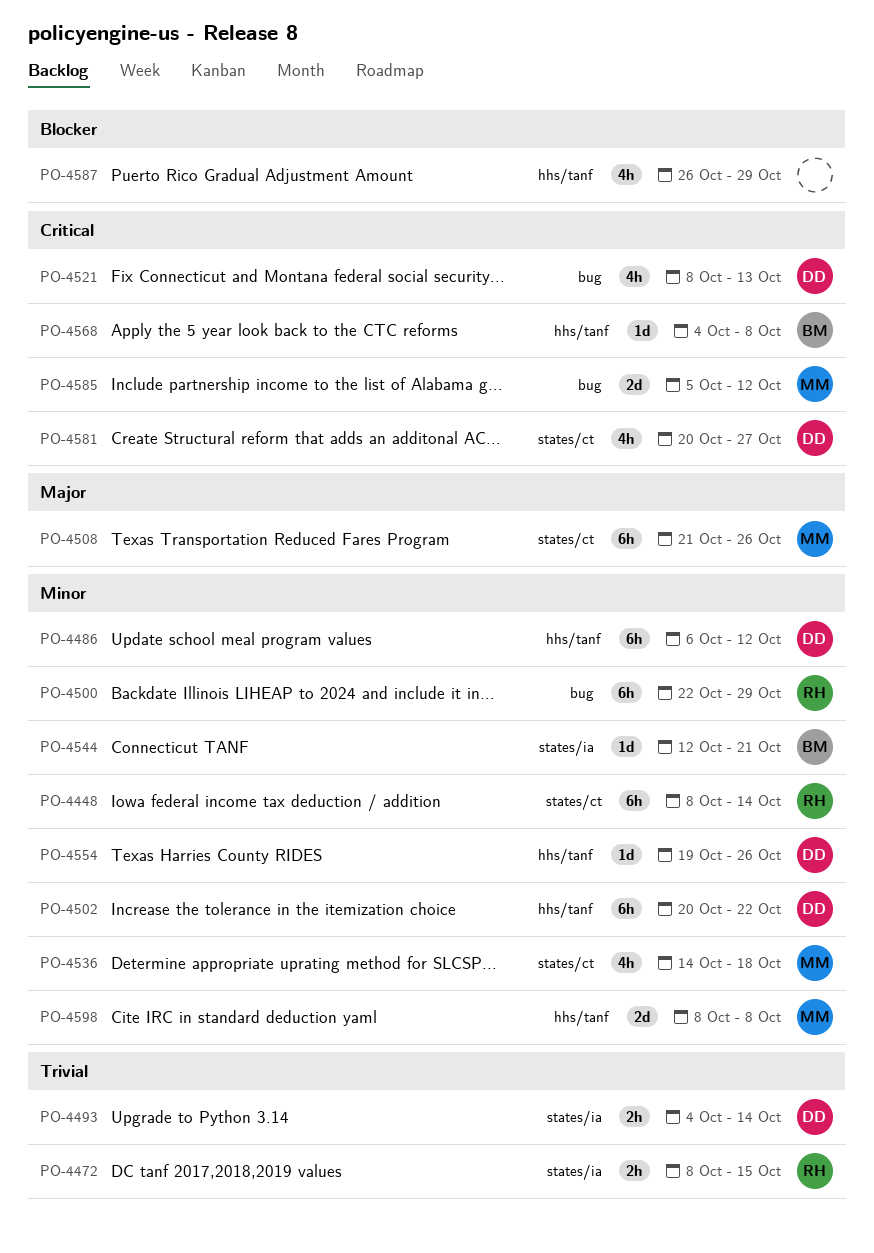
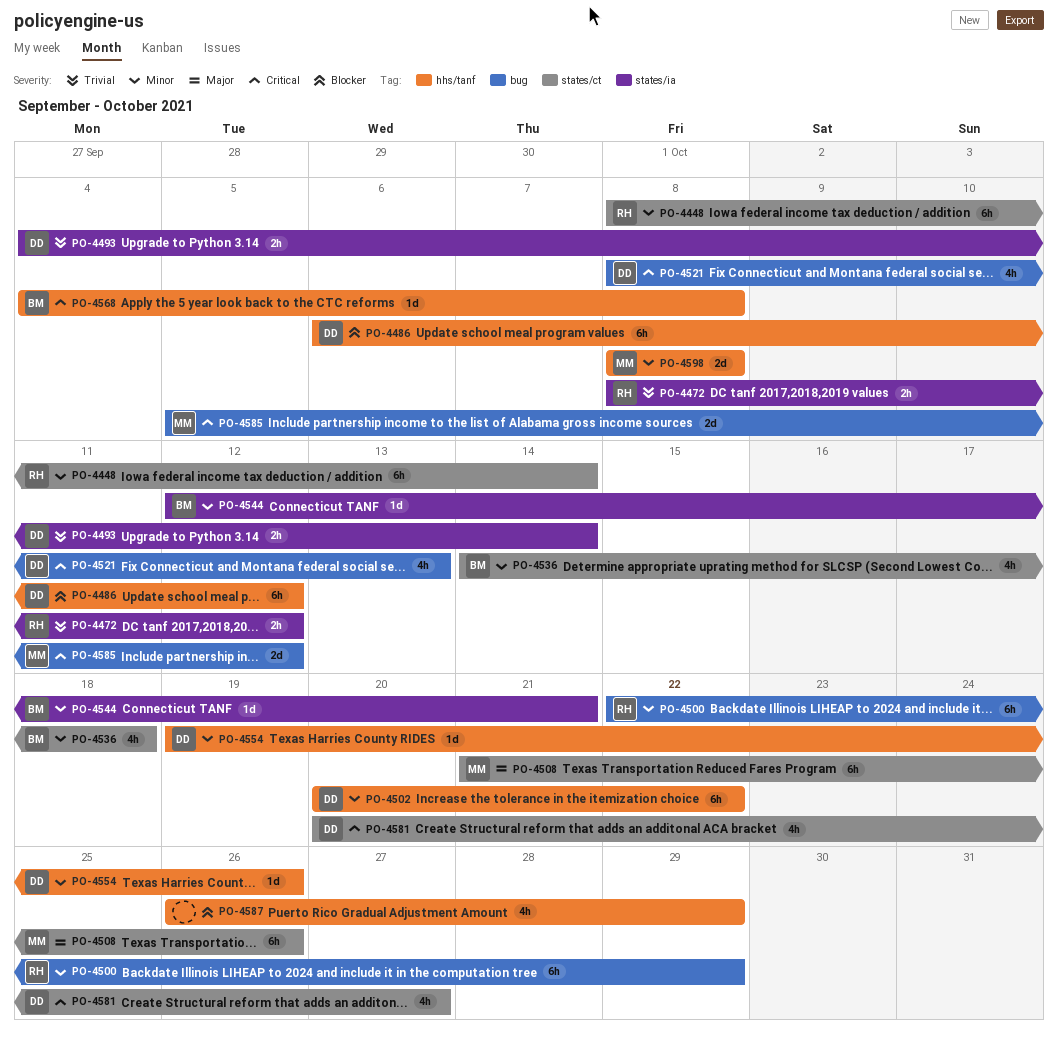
PO-4472, due: Oct 15 -> Oct 12
PO-4486, priority: Minor -> Blocker
PO-4536, owner: MM -> BM

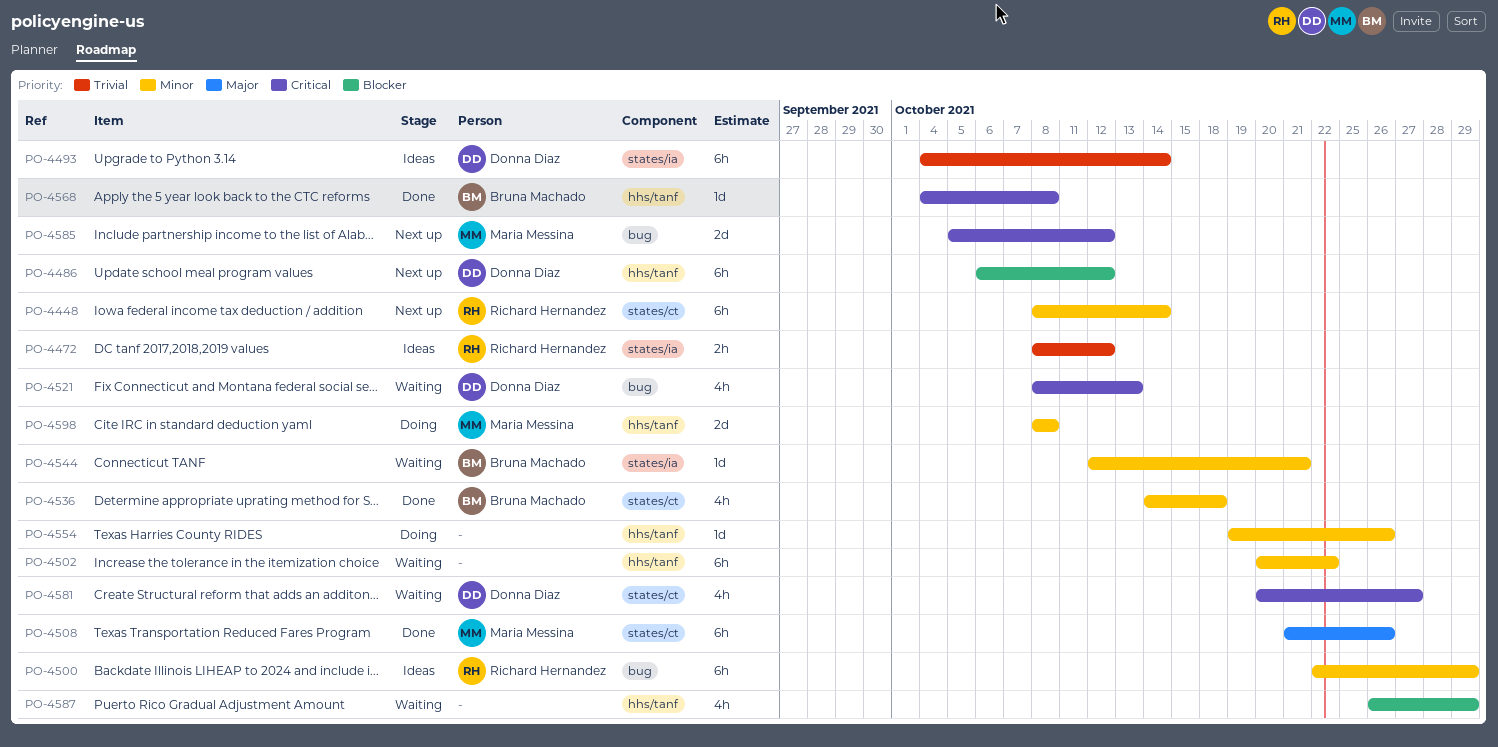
PO-4493, estimate: 2h -> 6h
PO-4502, owner: Donna Diaz -> none
PO-4554, owner: Donna Diaz -> none

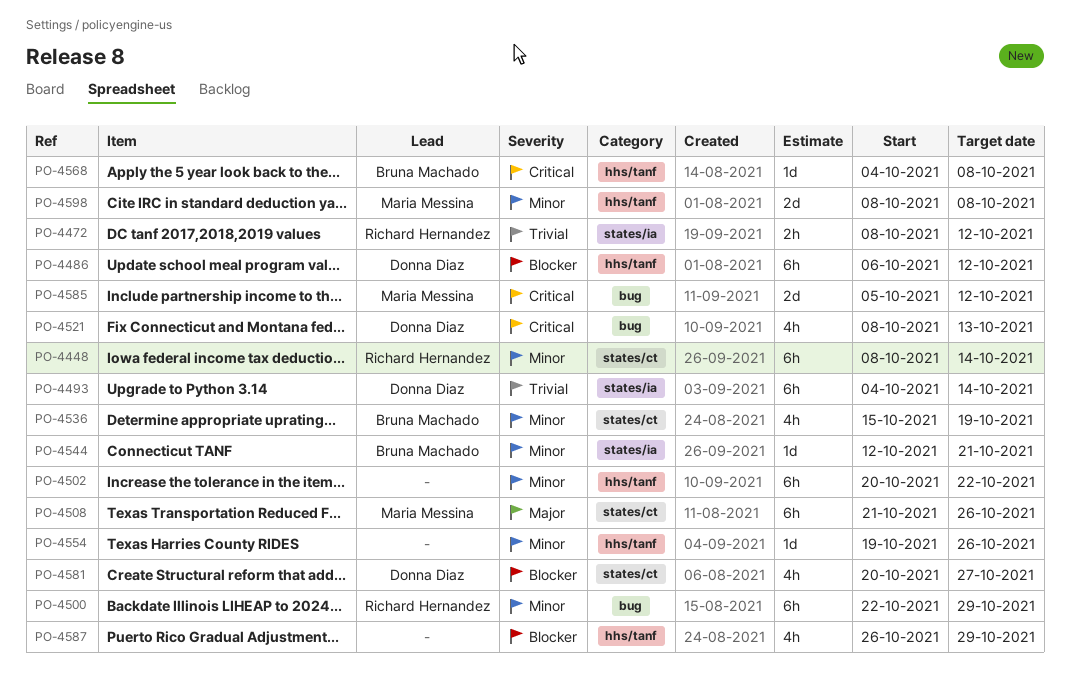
PO-4536, start: Oct 14 -> Oct 15
PO-4536, due: Oct 18 -> Oct 19
PO-4581, priority: Critical -> Blocker

